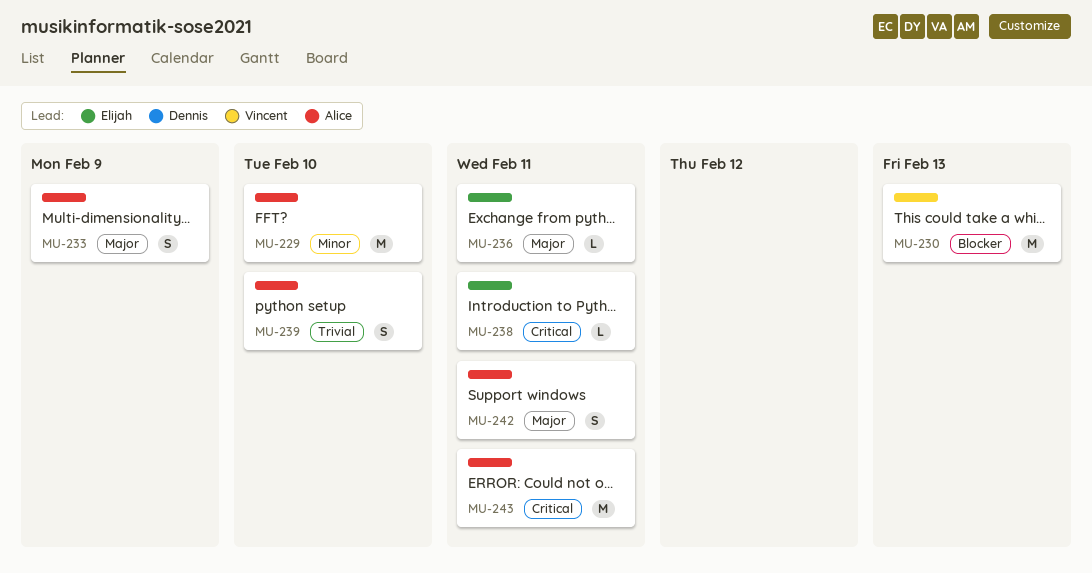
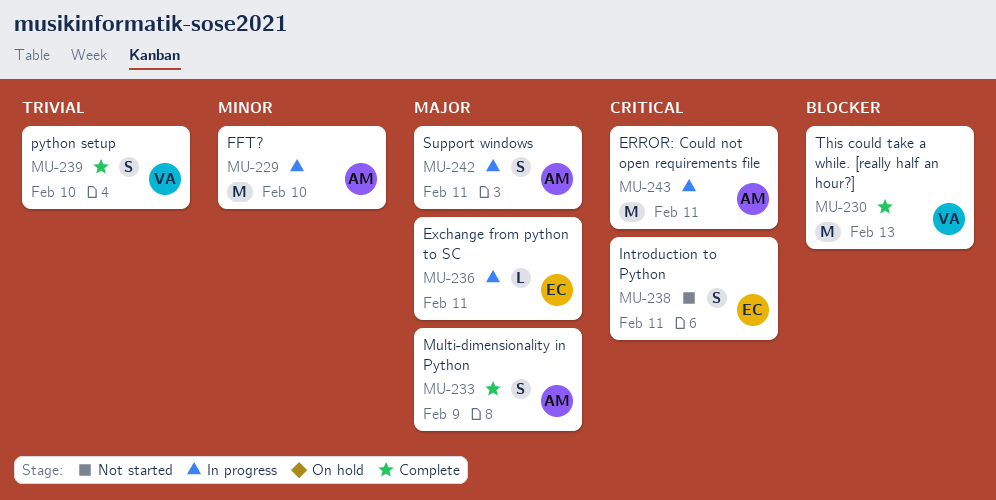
MU-238, estimate: L -> S
MU-239, owner: Alice -> Vincent

